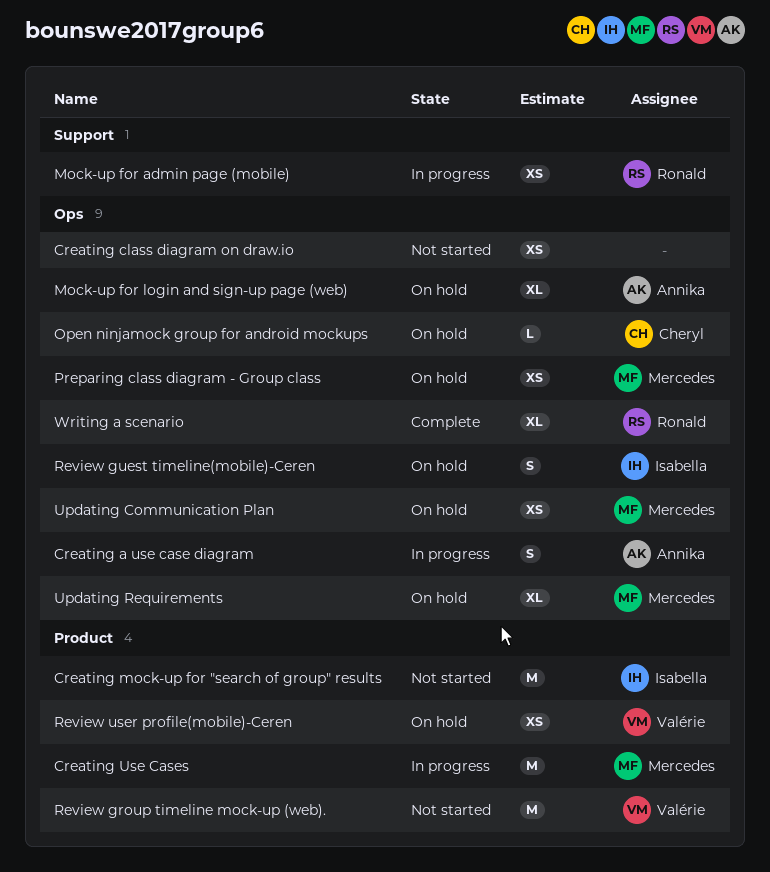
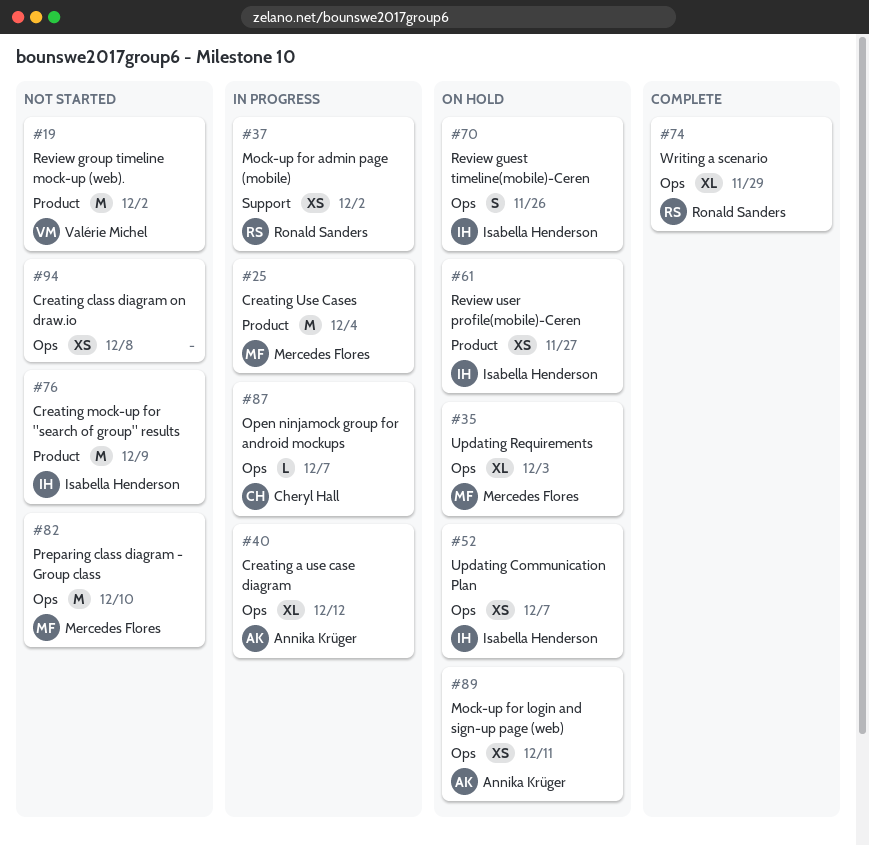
Creating a use case diagram, estimate: S -> XL
Mock-up for login and sign-up page (web), estimate: XL -> XS
Open ninjamock group for android mockups, status: On hold -> In progress
Preparing class diagram - Group class, status: On hold -> Not started
Preparing class diagram - Group class, estimate: XS -> M
Review user profile(mobile)-Ceren, owner: Valérie Michel -> Isabella Henderson
Updating Communication Plan, owner: Mercedes Flores -> Isabella Henderson

